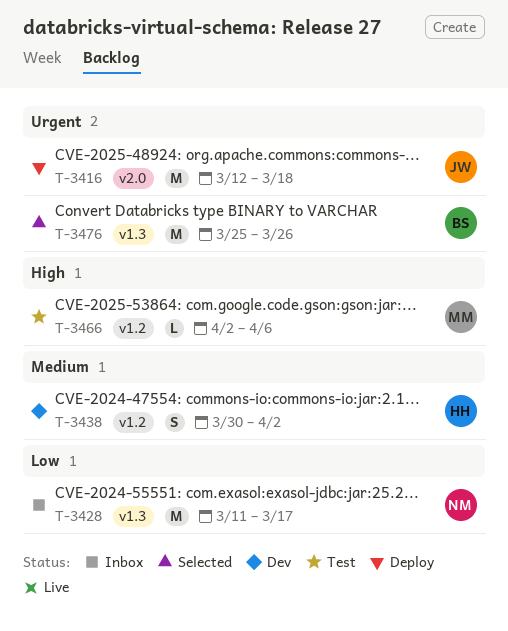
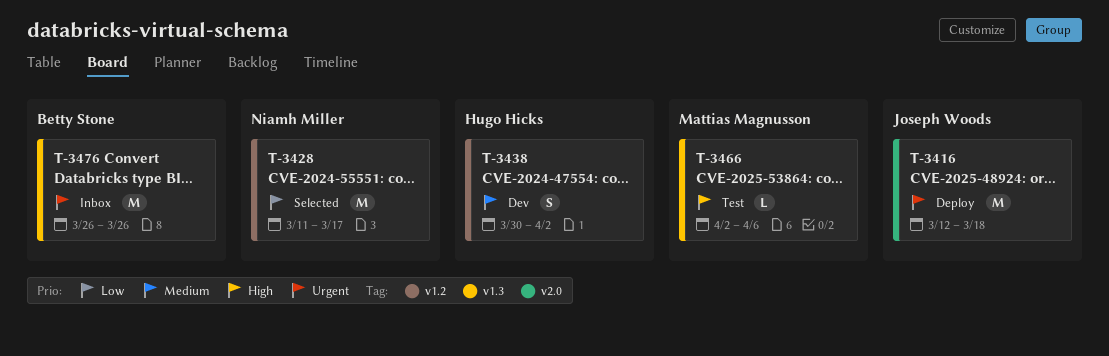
T-3428, status: Inbox -> Selected
T-3428, label: v1.3 -> v1.2
T-3466, label: v1.2 -> v1.3
T-3476, status: Selected -> Inbox
T-3476, start: Mar 25 -> Mar 26

